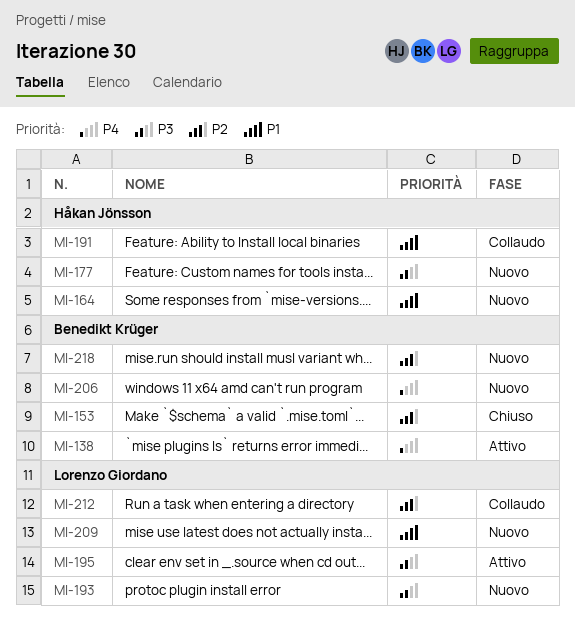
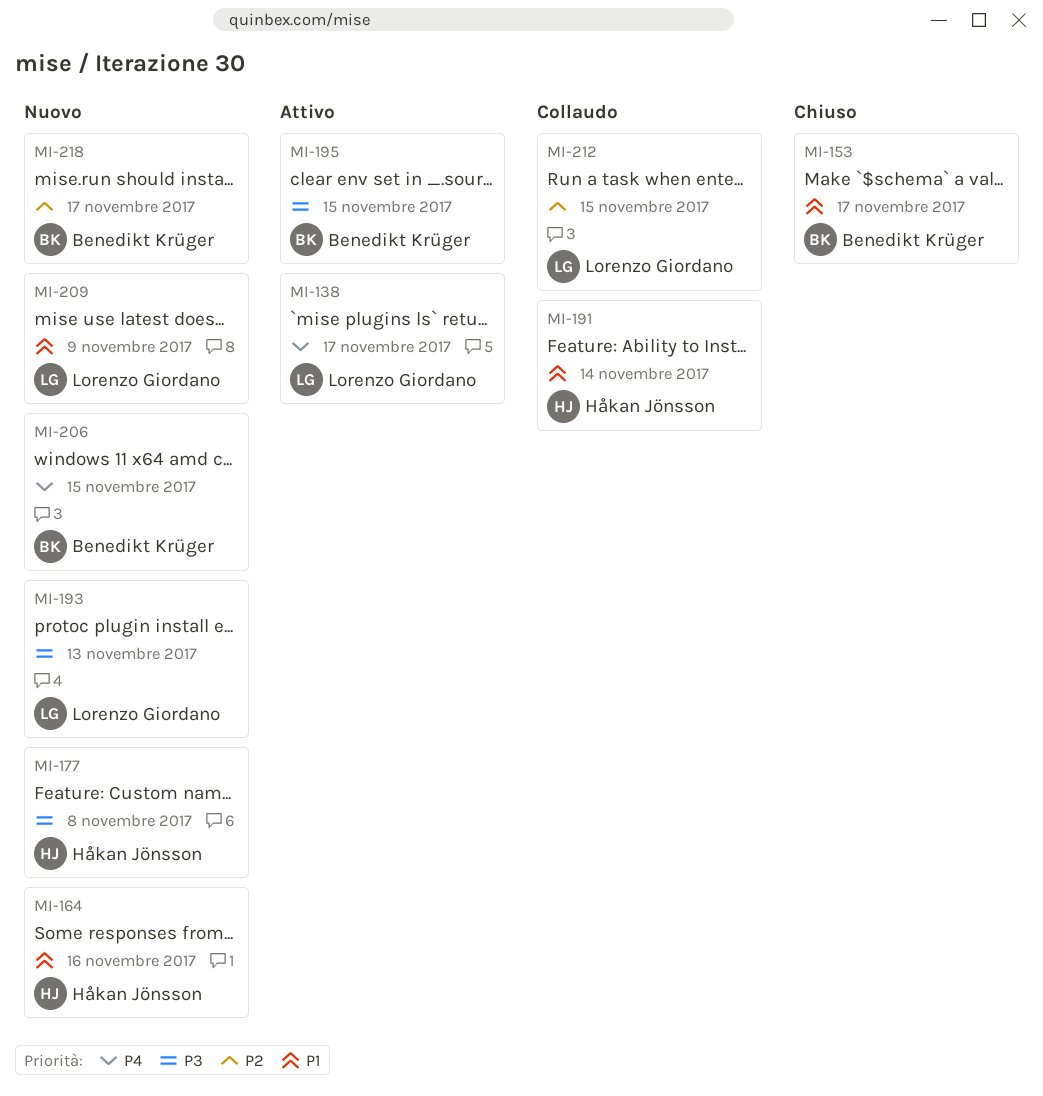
MI-138, owner: Benedikt Krüger -> Lorenzo Giordano
MI-153, priority: P2 -> P1
MI-195, owner: Lorenzo Giordano -> Benedikt Krüger

